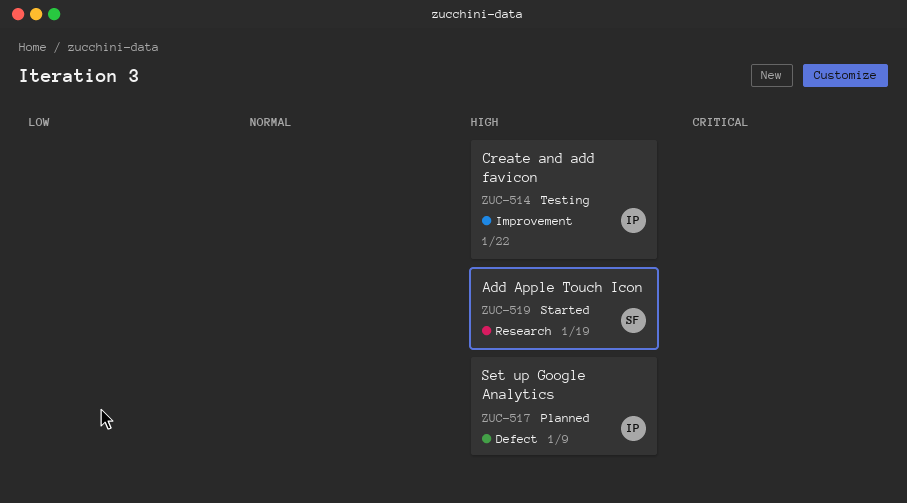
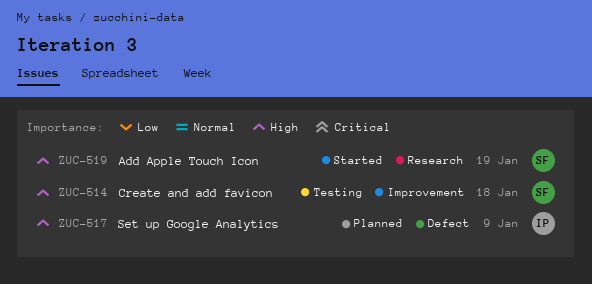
ZUC-514, owner: IP -> SF
ZUC-514, due: Jan 22 -> Jan 18

